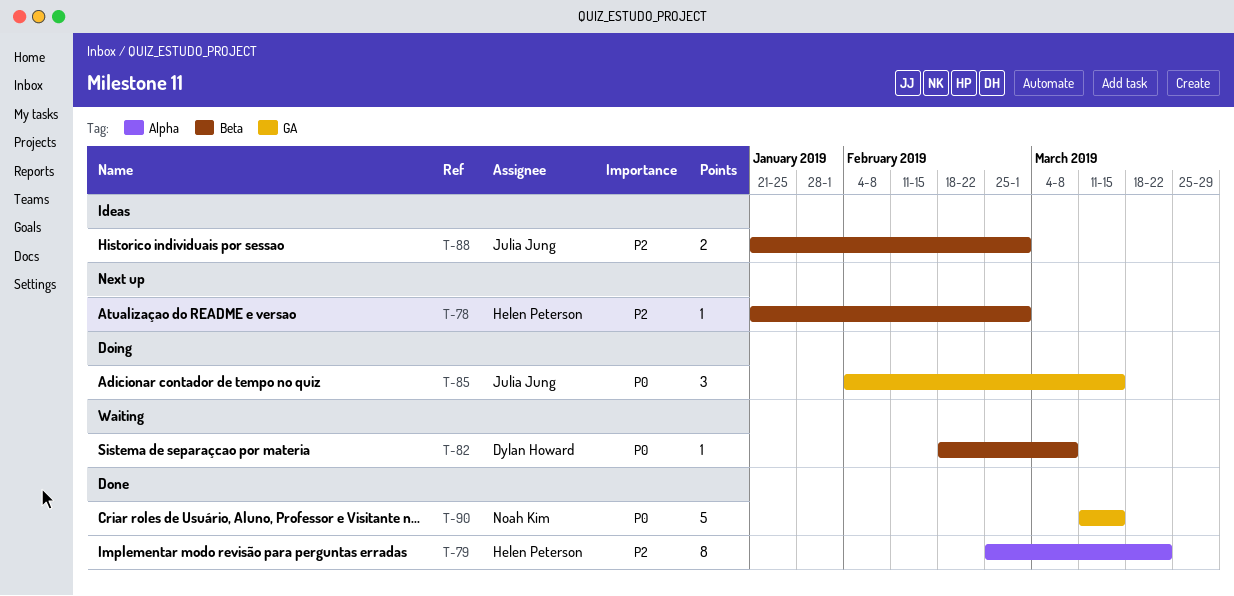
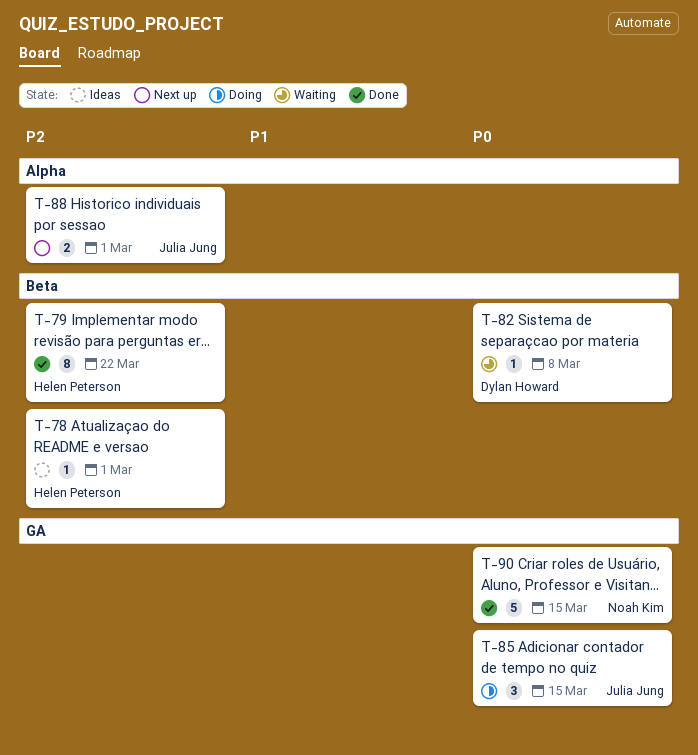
T-78, status: Next up -> Ideas
T-79, label: Alpha -> Beta
T-88, status: Ideas -> Next up
T-88, label: Beta -> Alpha

